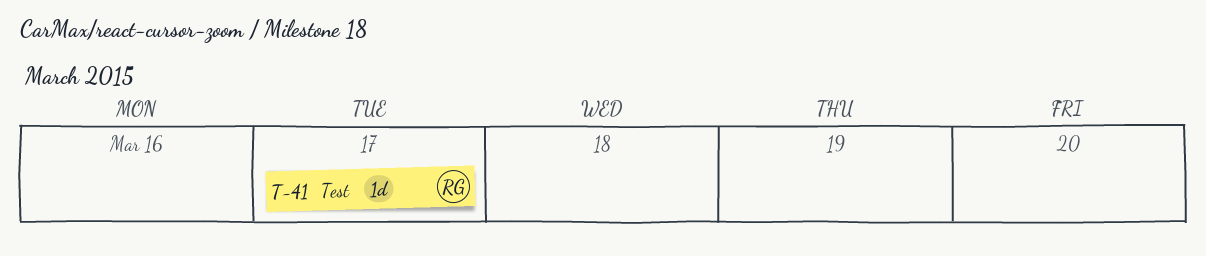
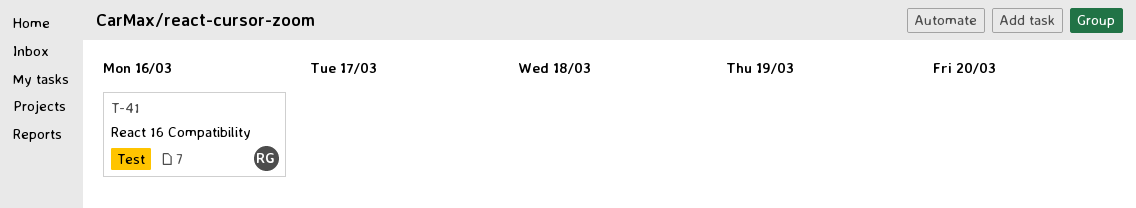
T-41, due: Mar 17 -> Mar 16

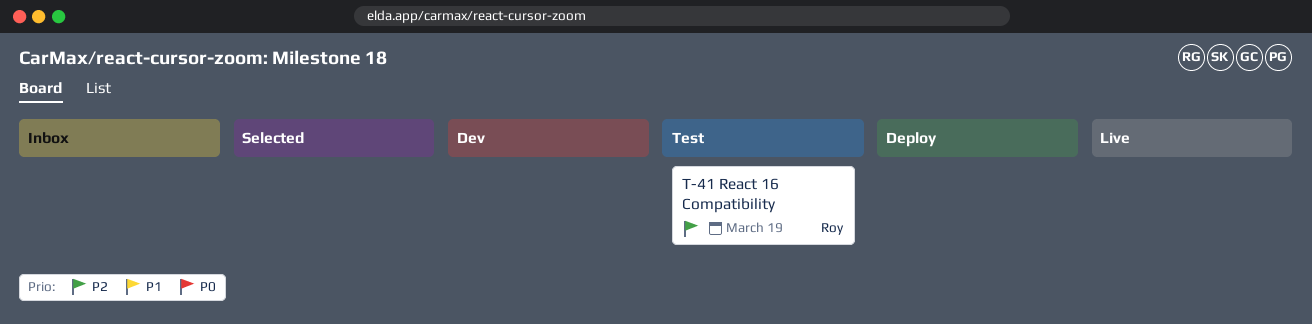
T-41, due: Mar 16 -> Mar 19

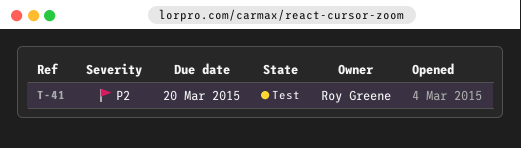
T-41, due: Mar 19 -> Mar 20

